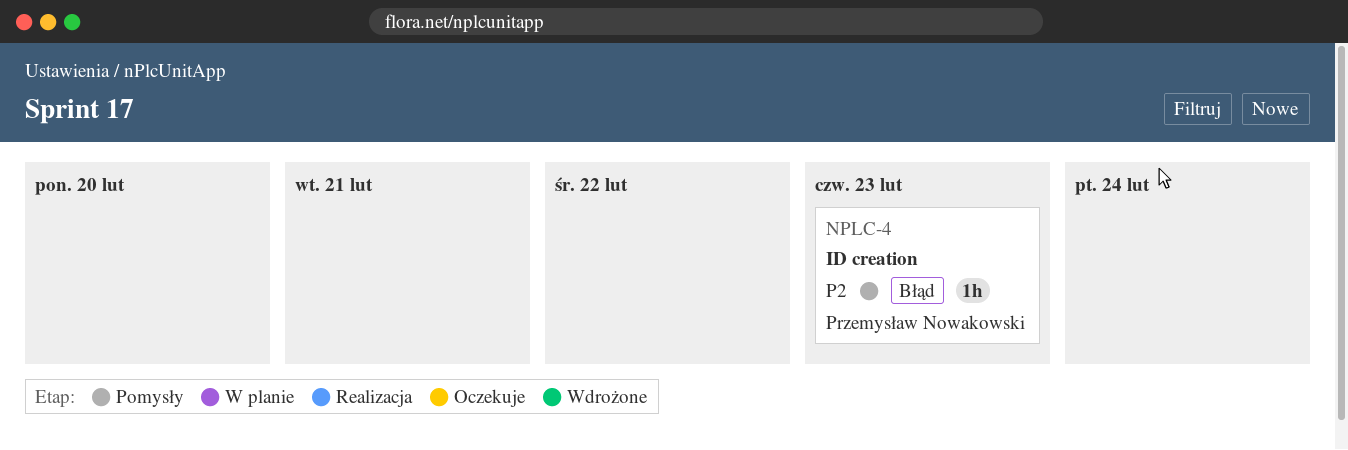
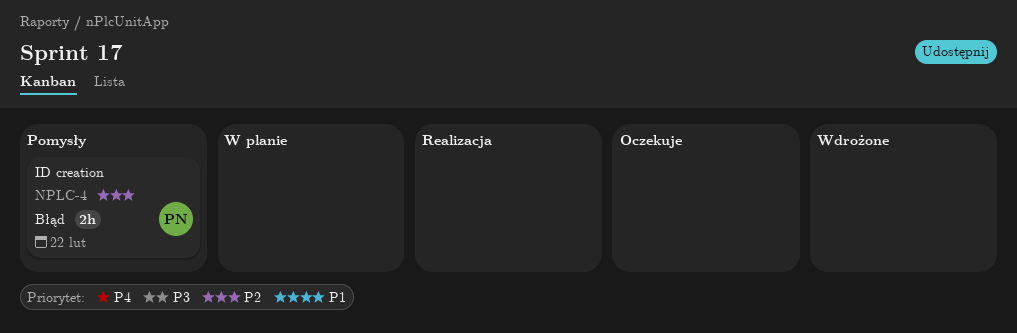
NPLC-4, estimate: 1h -> 2h
NPLC-4, due: Feb 23 -> Feb 22

